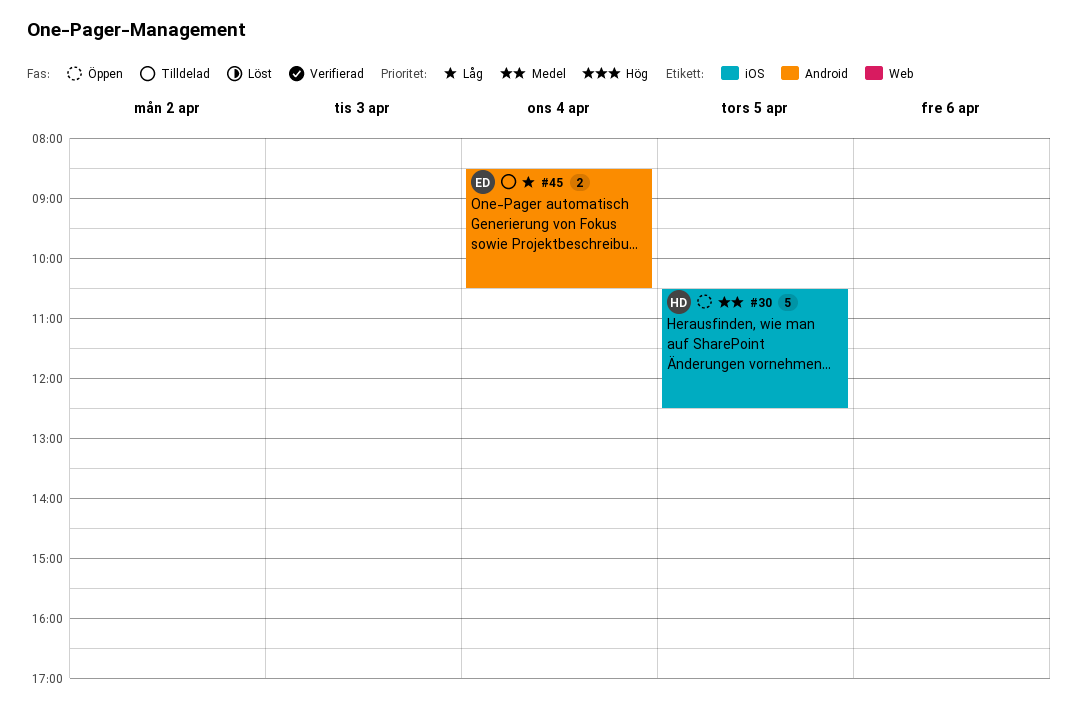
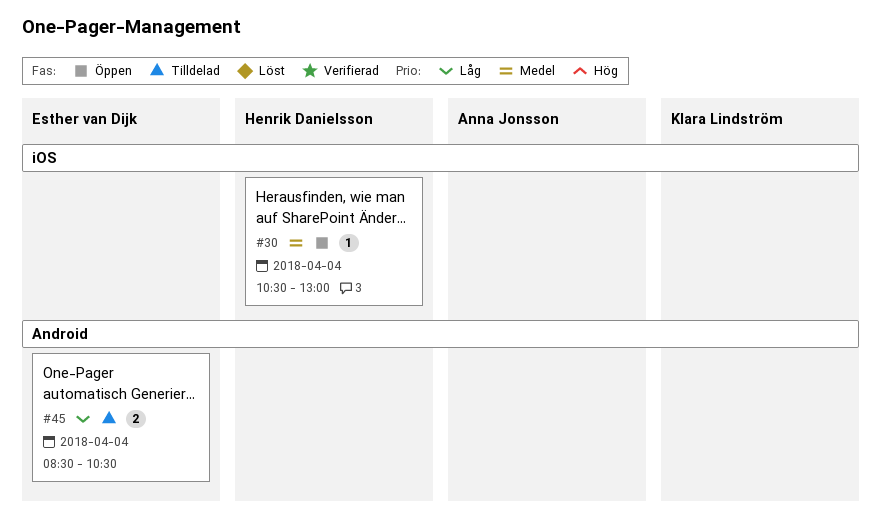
#30, estimate: 5 -> 1
#30, day: Apr 5 -> Apr 4
#30, ends: 12:30 -> 13:00

